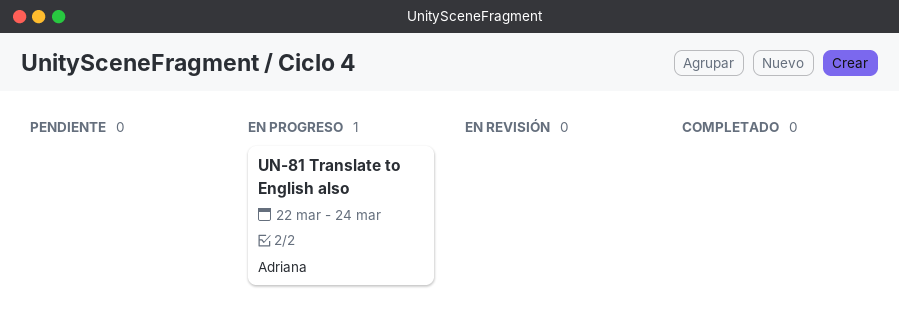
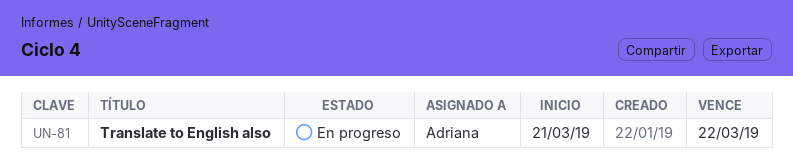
UN-81, start: Mar 22 -> Mar 21
UN-81, due: Mar 24 -> Mar 22

